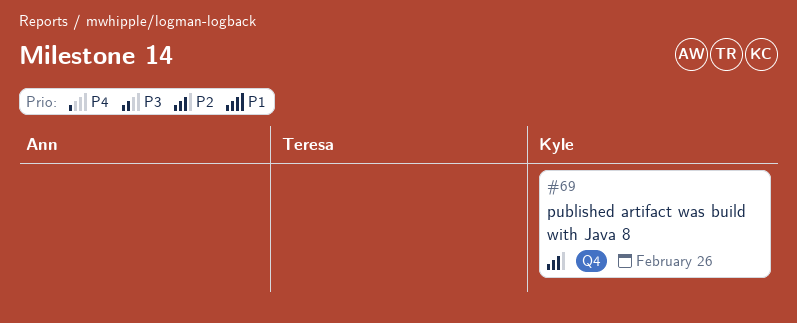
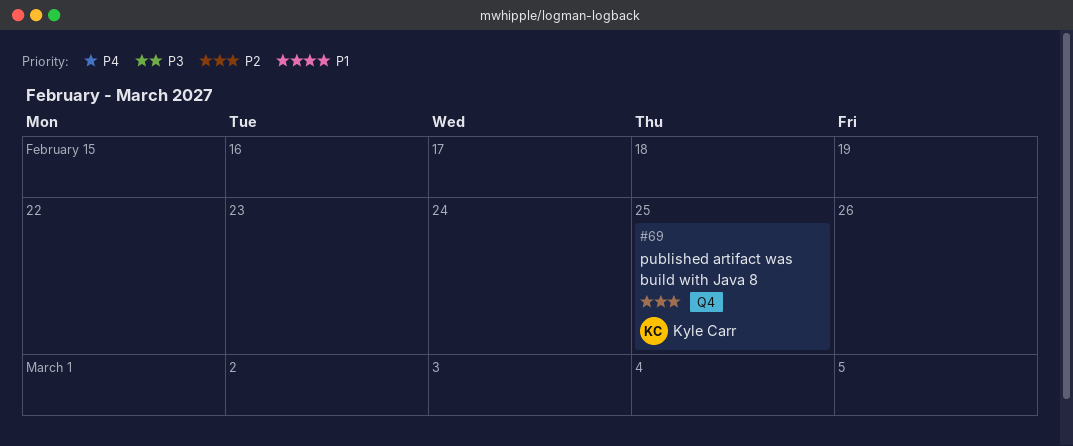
#69, due: Feb 26 -> Feb 25

